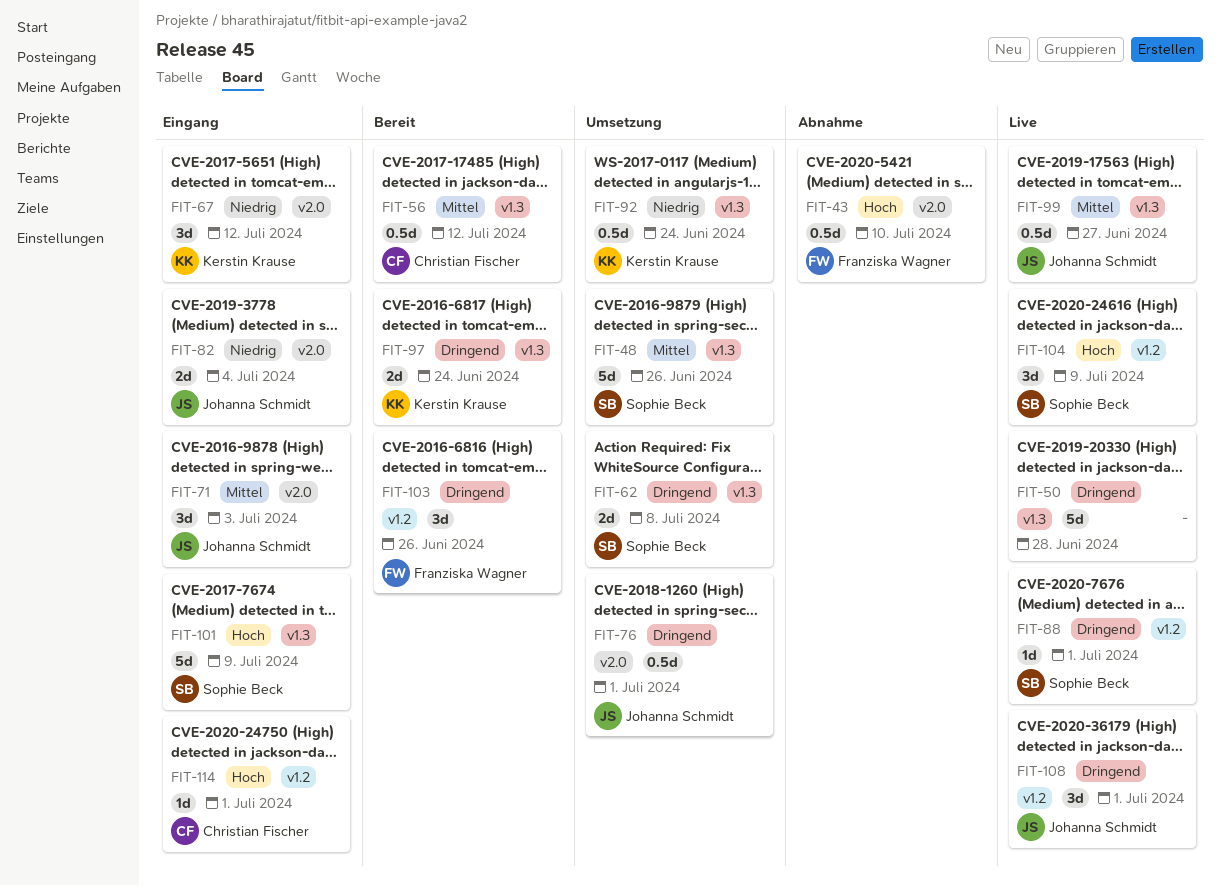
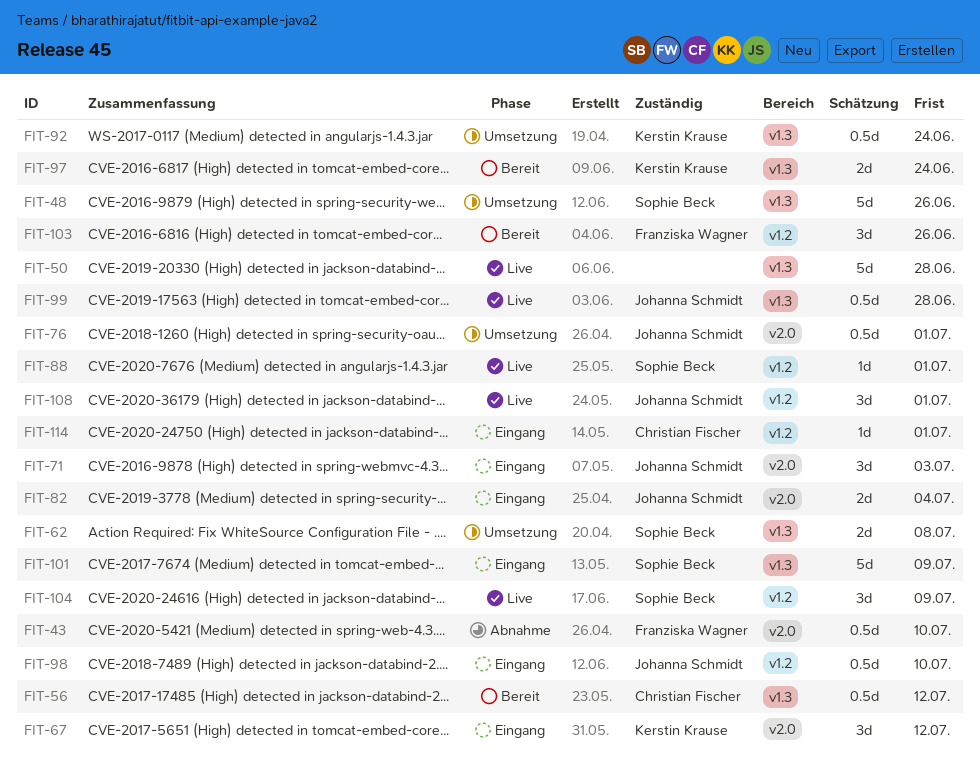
FIT-98: none -> present
FIT-99, due: Jun 27 -> Jun 28

